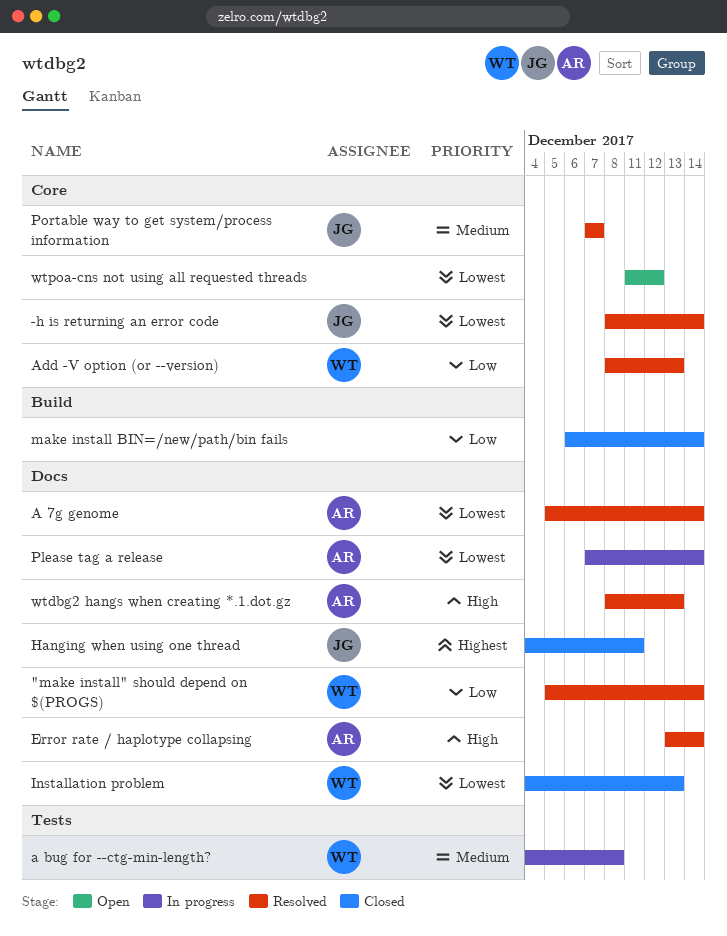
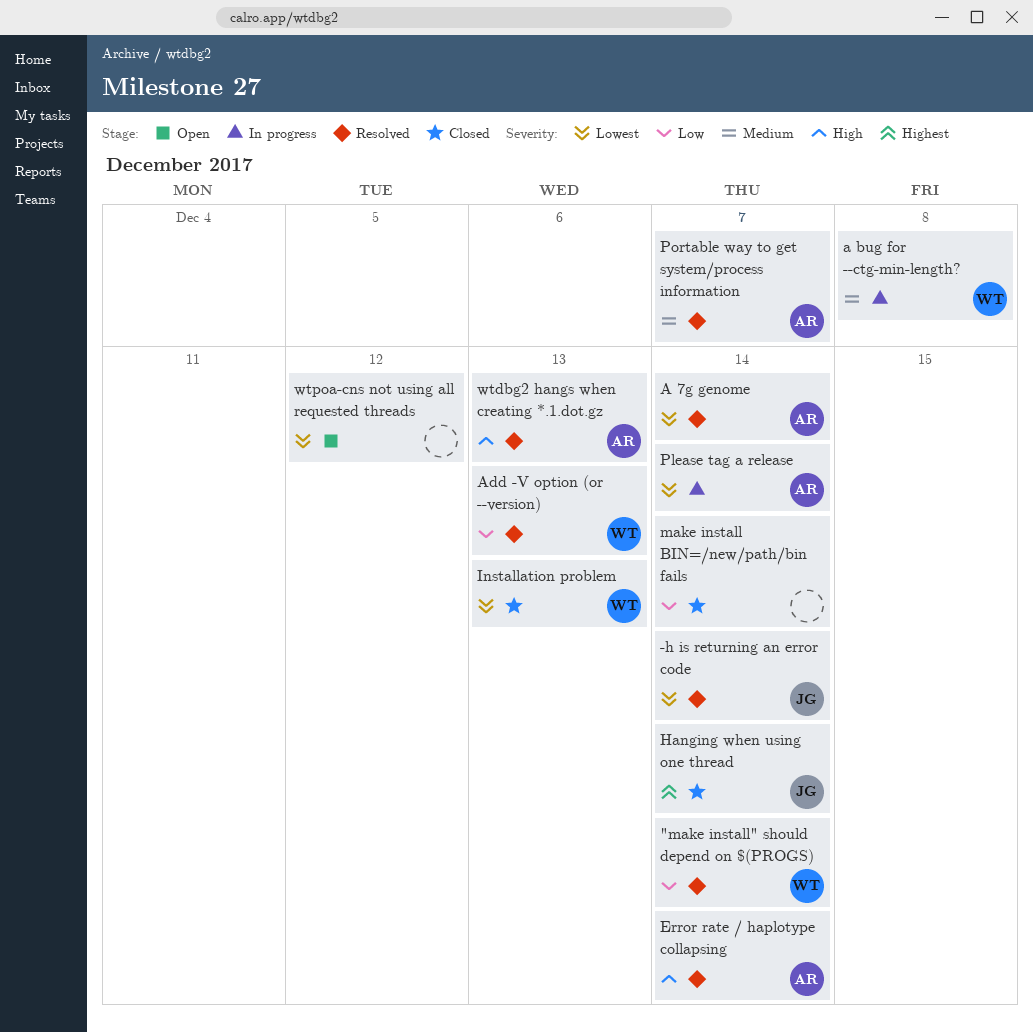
Hanging when using one thread, due: Dec 11 -> Dec 14
Portable way to get system/process information, owner: JG -> AR

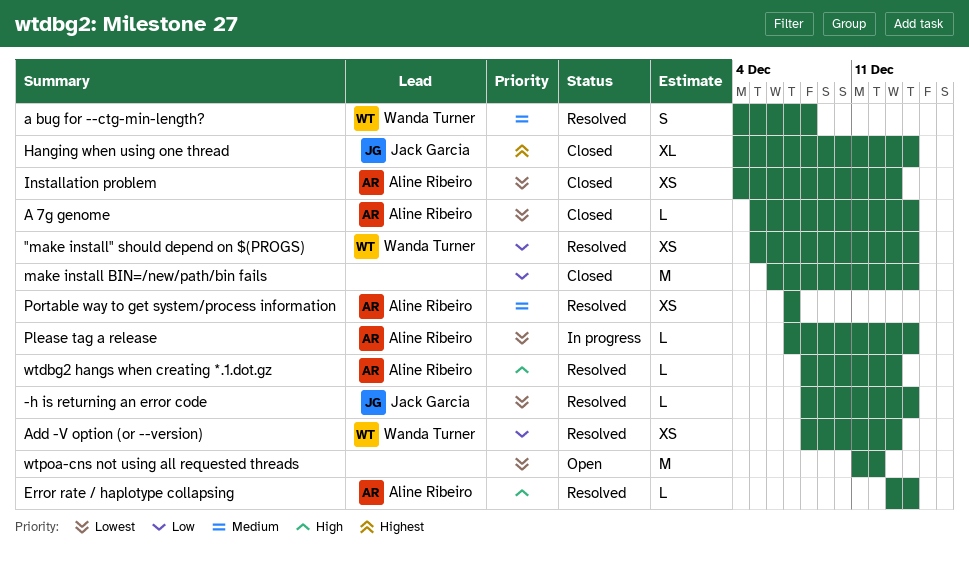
A 7g genome, status: Resolved -> Closed
a bug for --ctg-min-length?, status: In progress -> Resolved
Installation problem, owner: Wanda Turner -> Aline Ribeiro

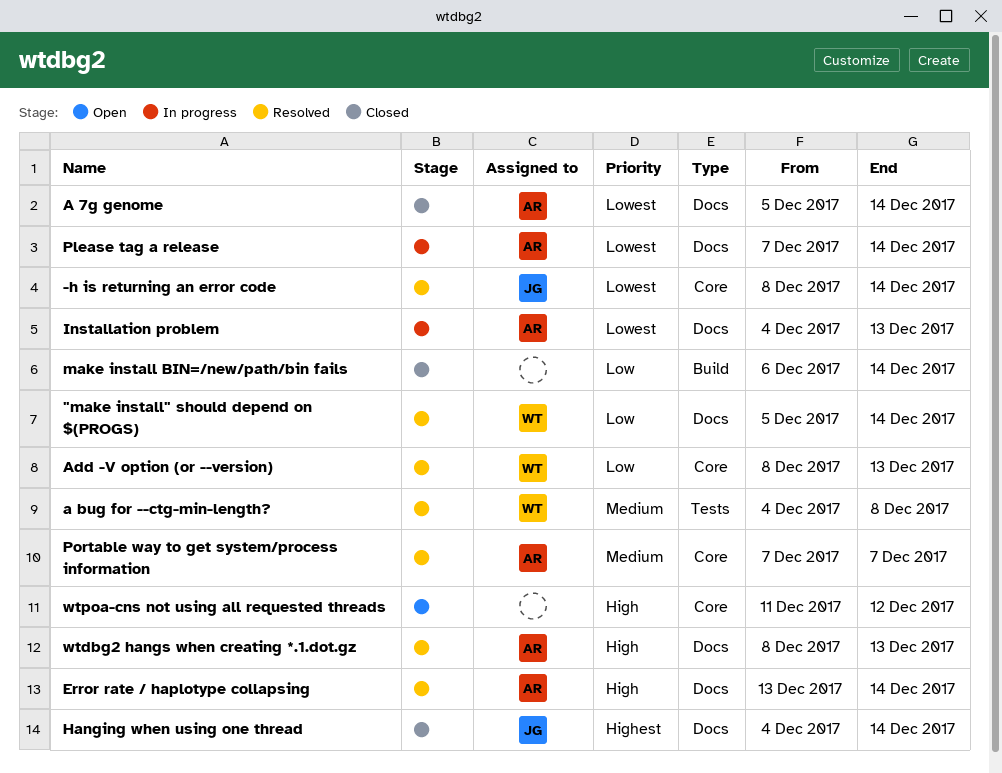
Installation problem, status: Closed -> In progress
wtpoa-cns not using all requested threads, priority: Lowest -> High

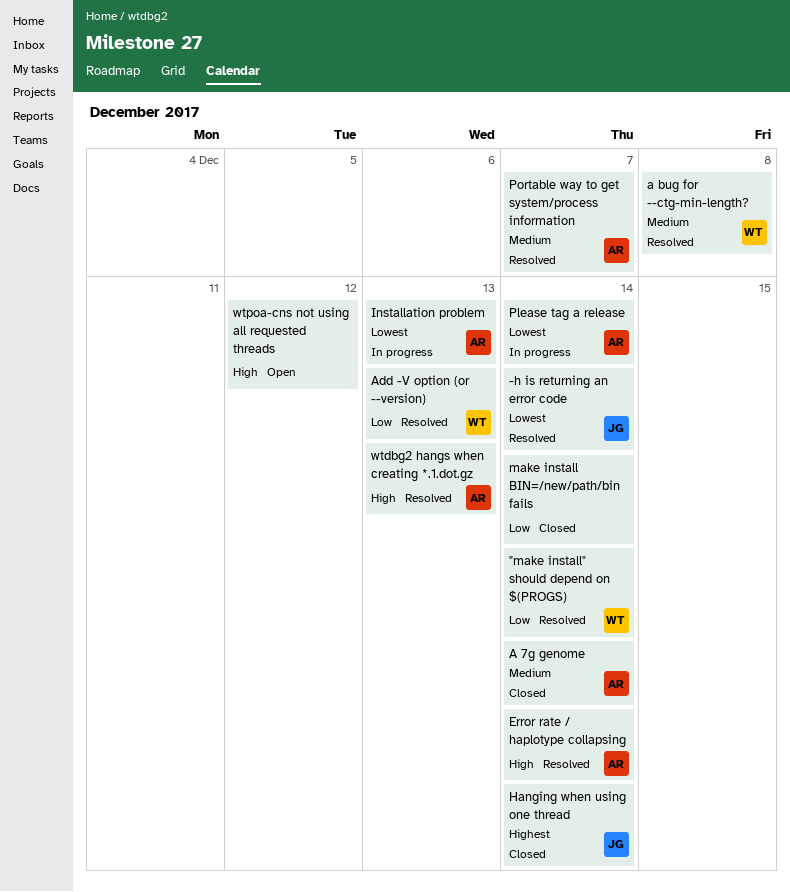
A 7g genome, priority: Lowest -> Medium

